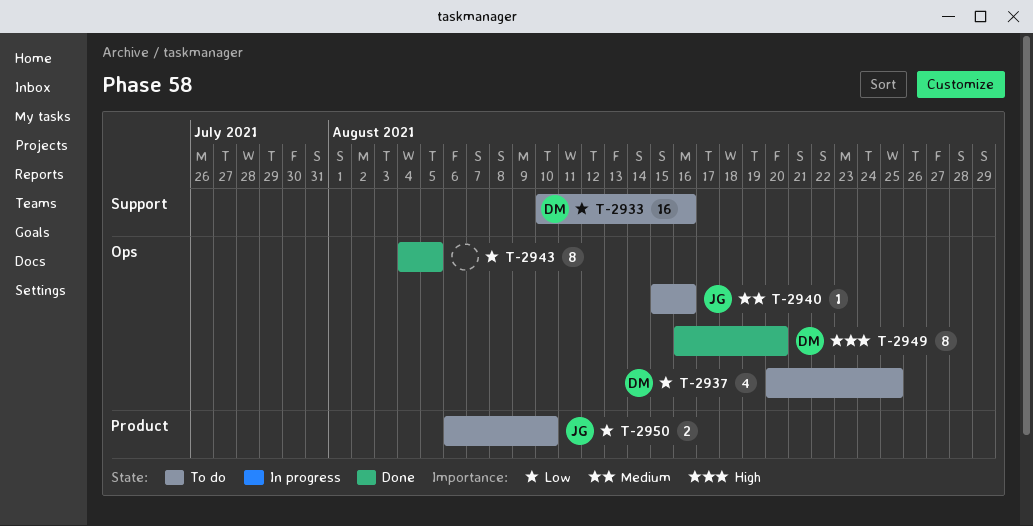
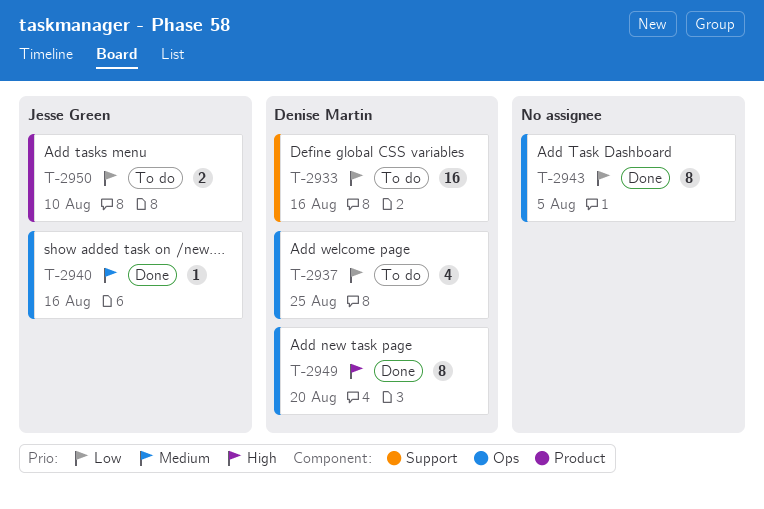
T-2940, status: To do -> Done

